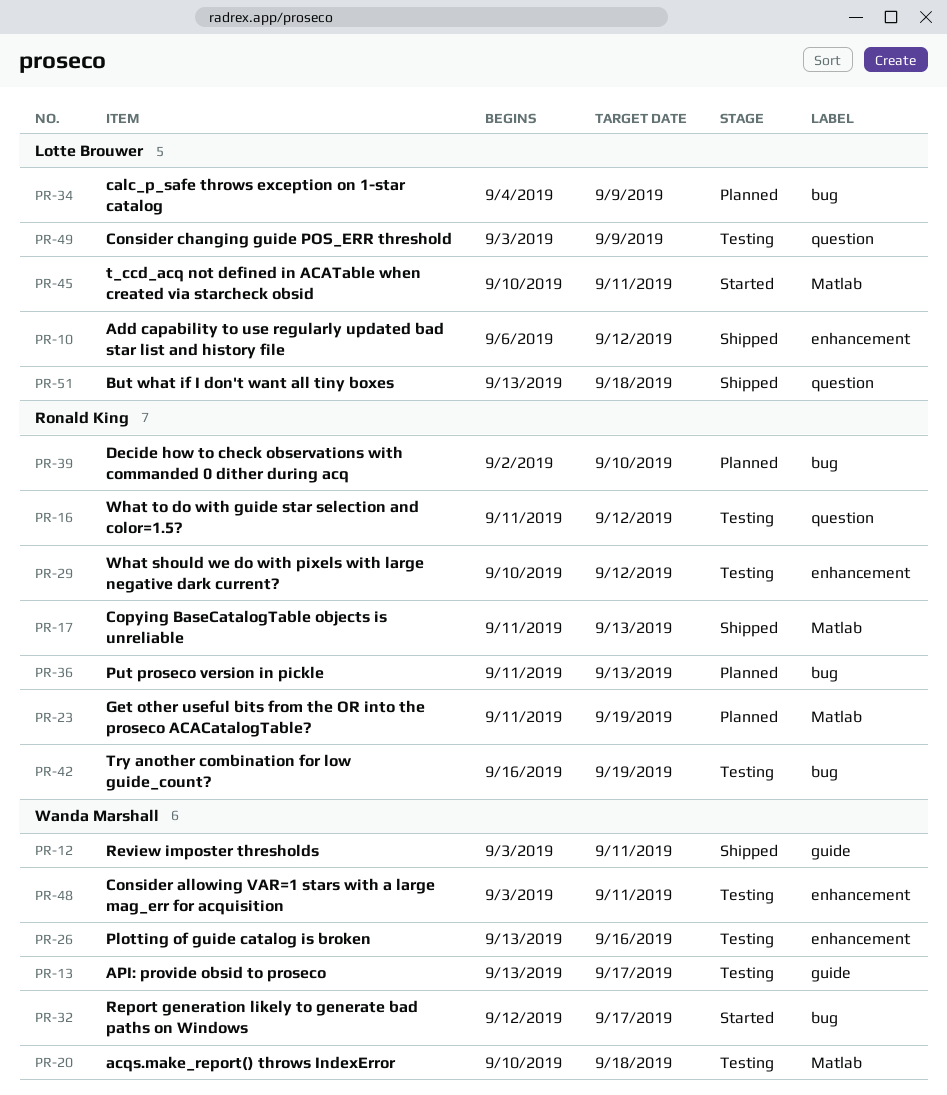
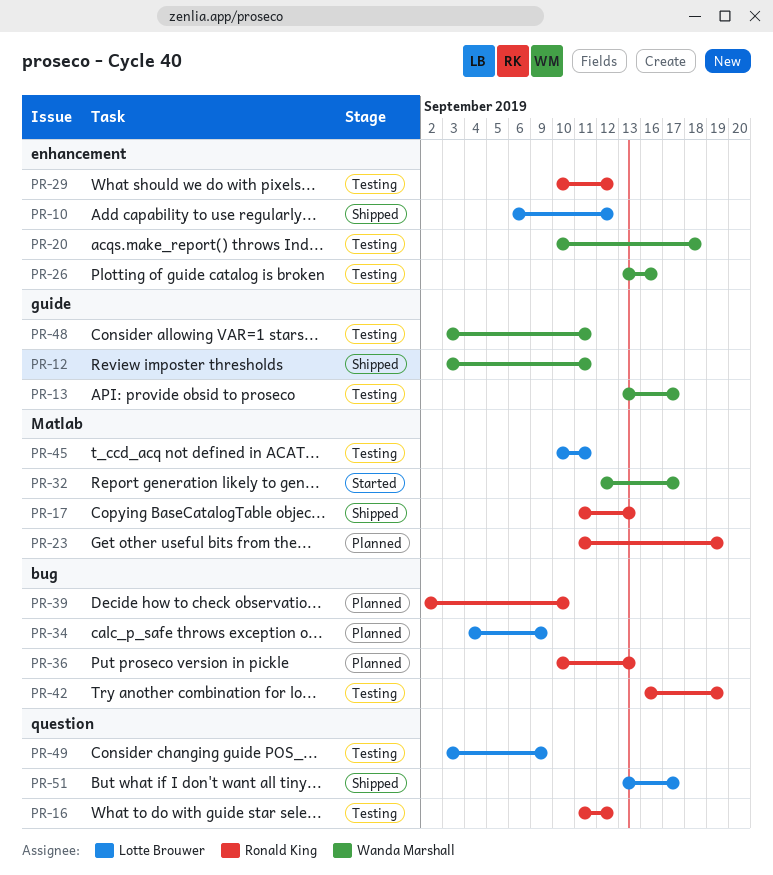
PR-20, label: Matlab -> enhancement
PR-32, label: bug -> Matlab
PR-36, start: Sep 11 -> Sep 10
PR-45, status: Started -> Testing
PR-48, label: enhancement -> guide
PR-51, due: Sep 18 -> Sep 17

